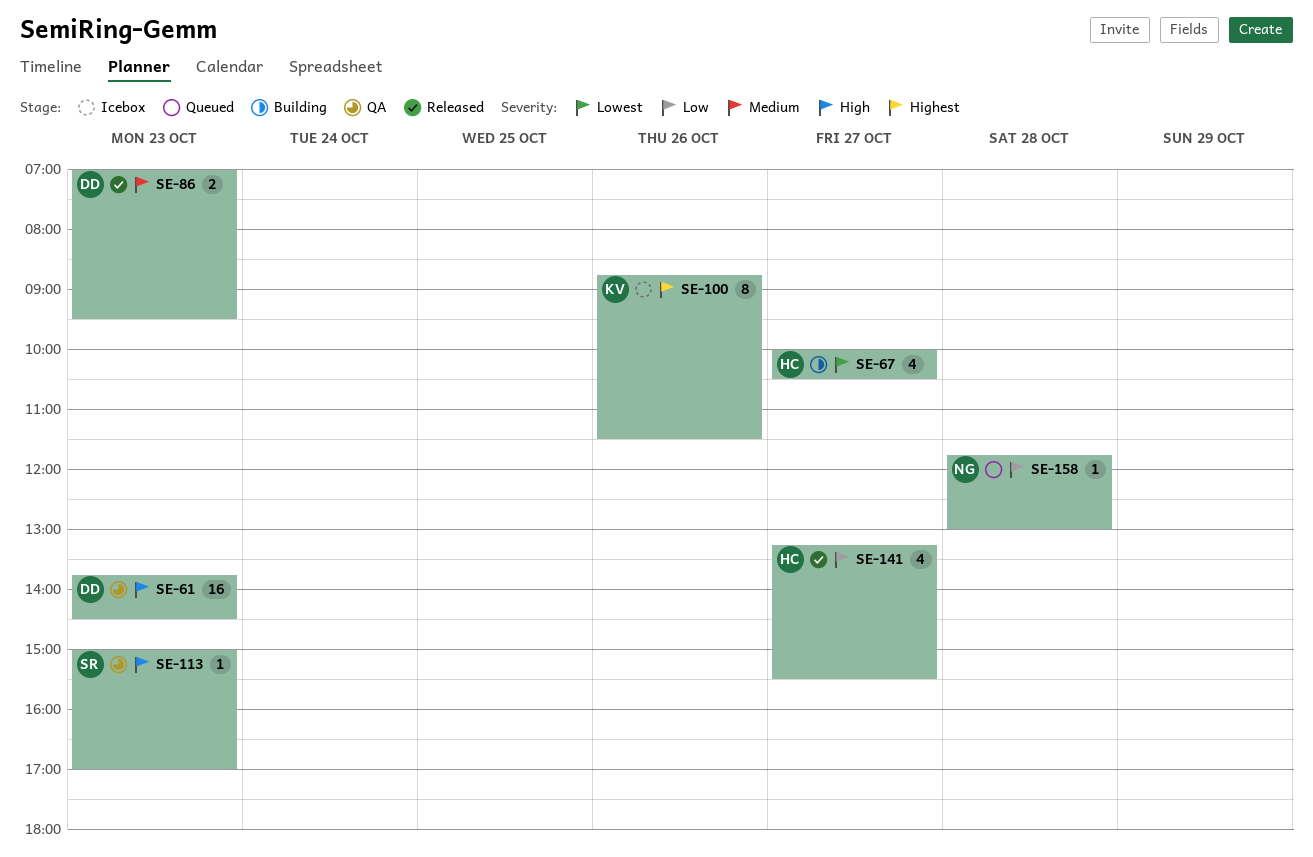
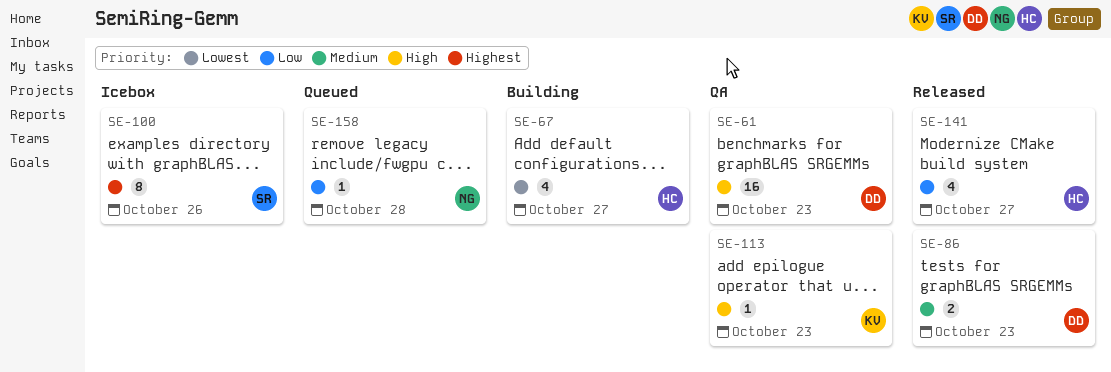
SE-100, owner: KV -> SR
SE-113, owner: SR -> KV

